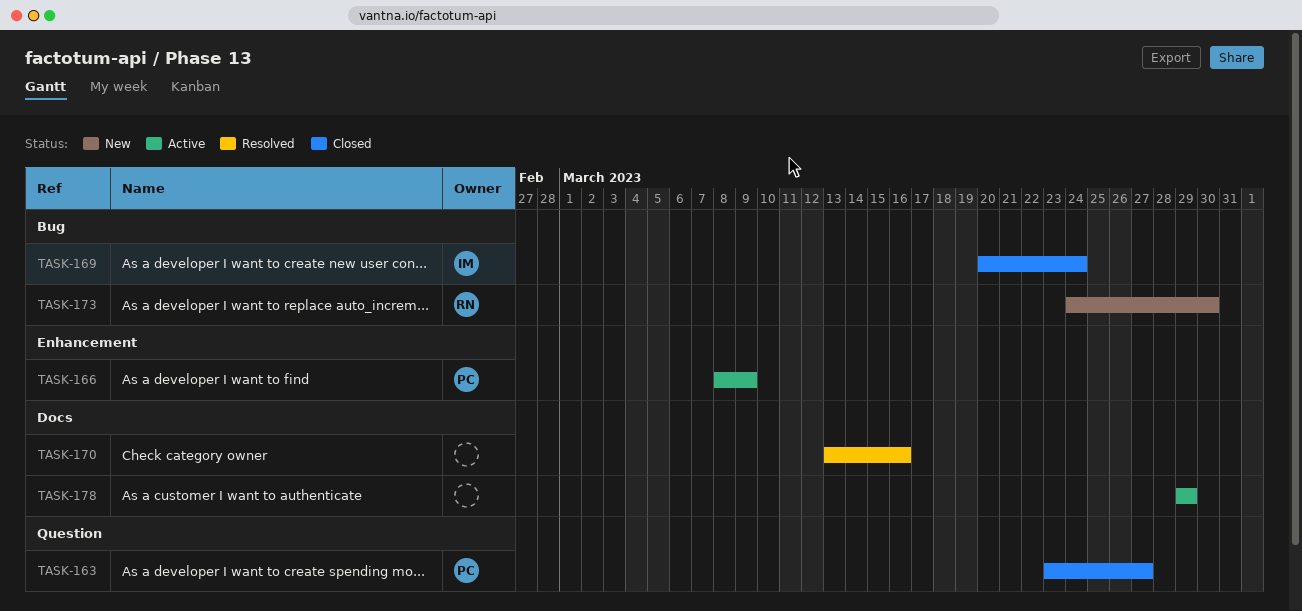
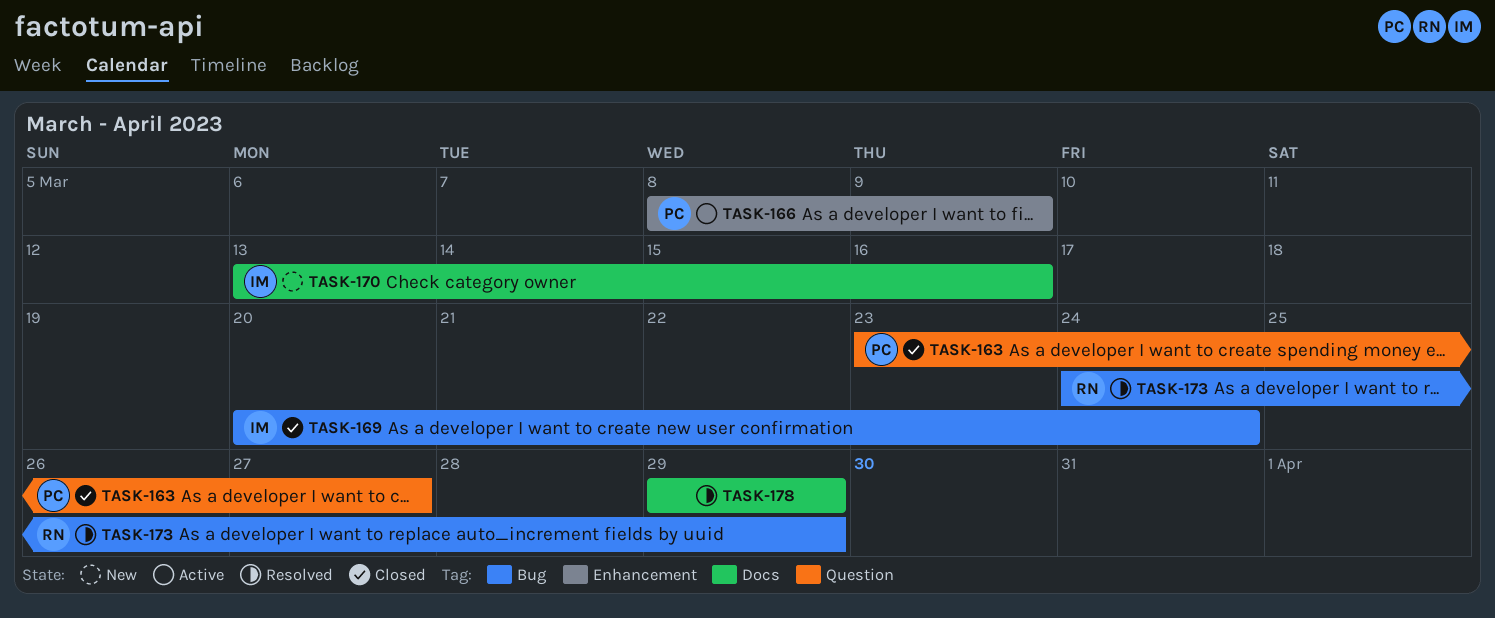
TASK-170, status: Resolved -> New
TASK-170, owner: none -> IM
TASK-173, status: New -> Resolved
TASK-173, due: Mar 30 -> Mar 29
TASK-178, status: Active -> Resolved

